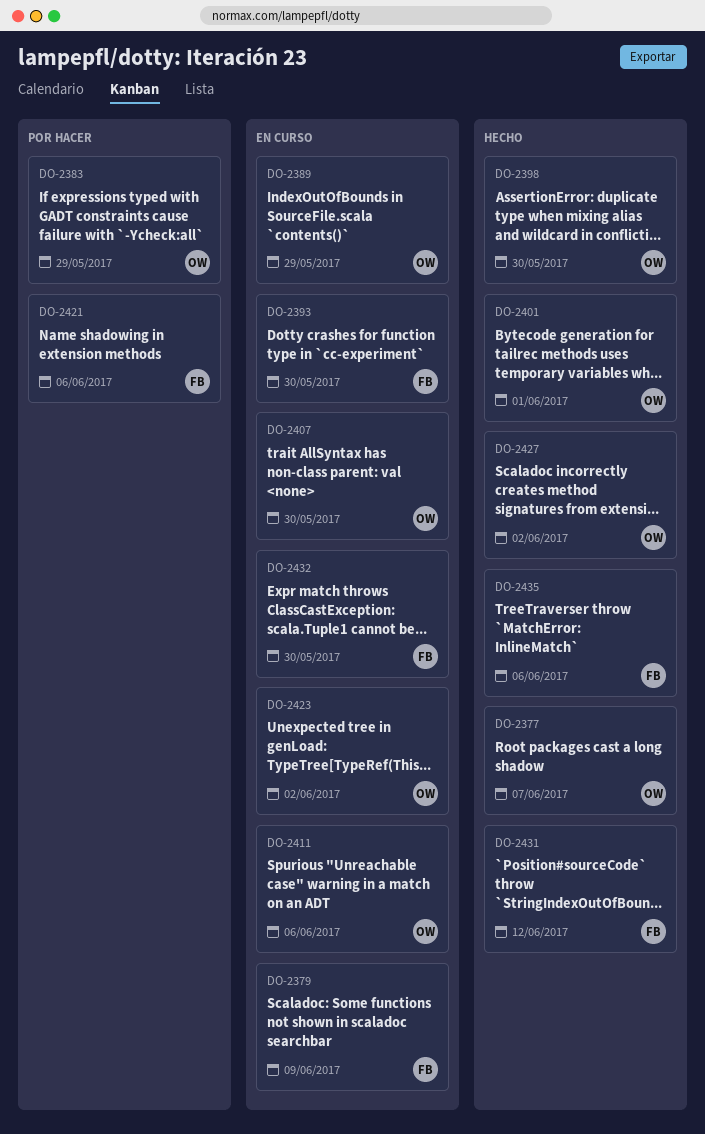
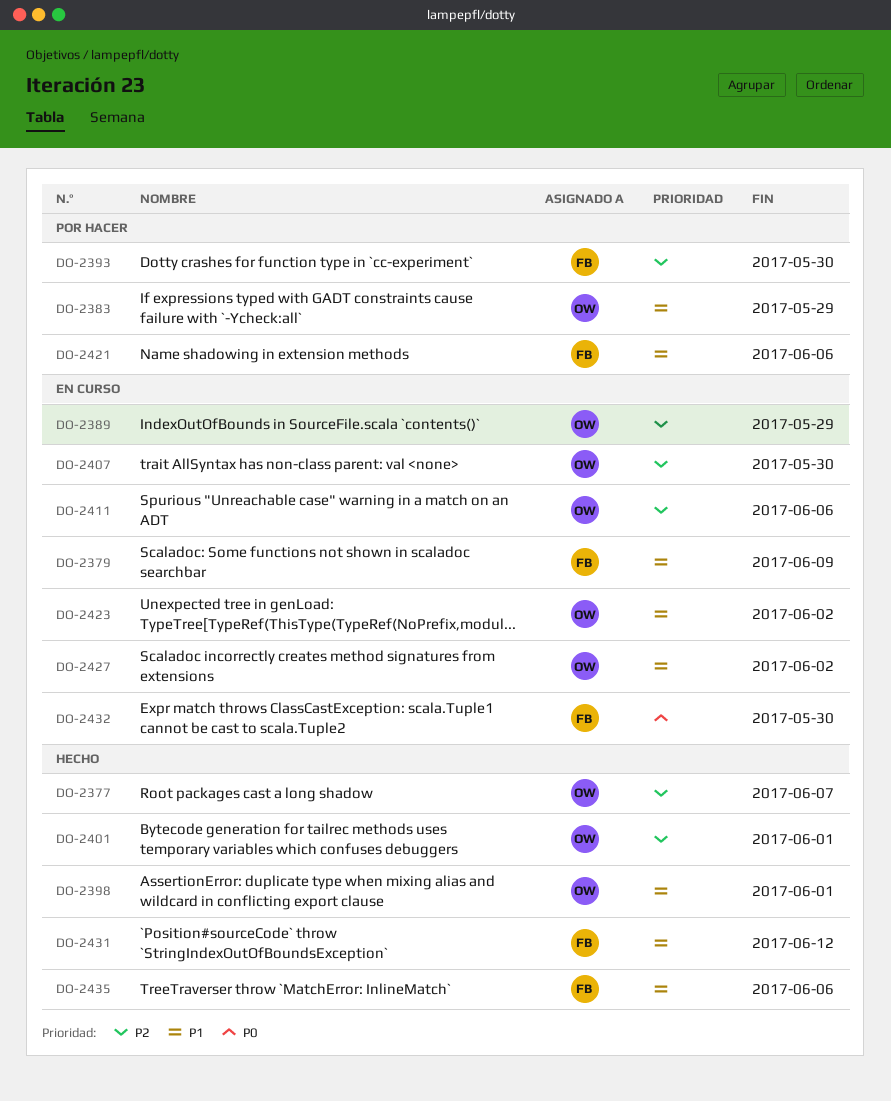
DO-2393, status: En curso -> Por hacer
DO-2398, due: May 30 -> Jun 1
DO-2427, status: Hecho -> En curso

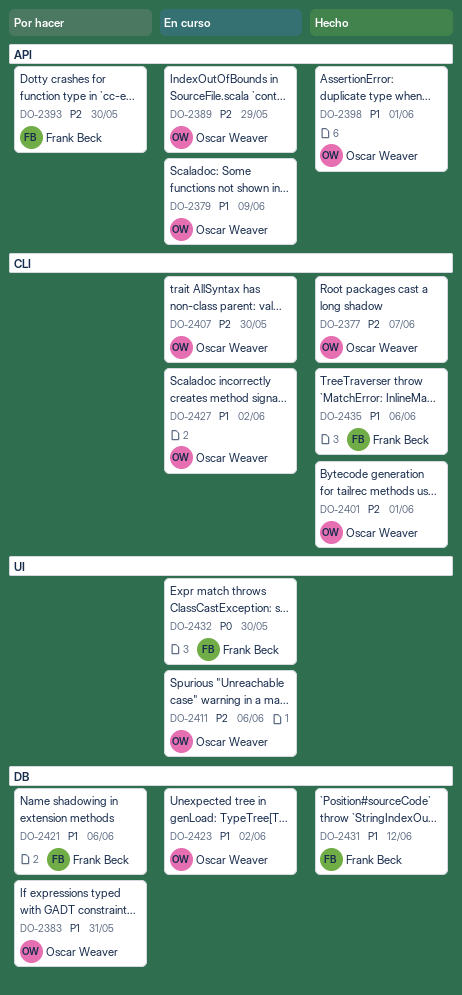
DO-2379, owner: Frank Beck -> Oscar Weaver
DO-2383, due: May 29 -> May 31

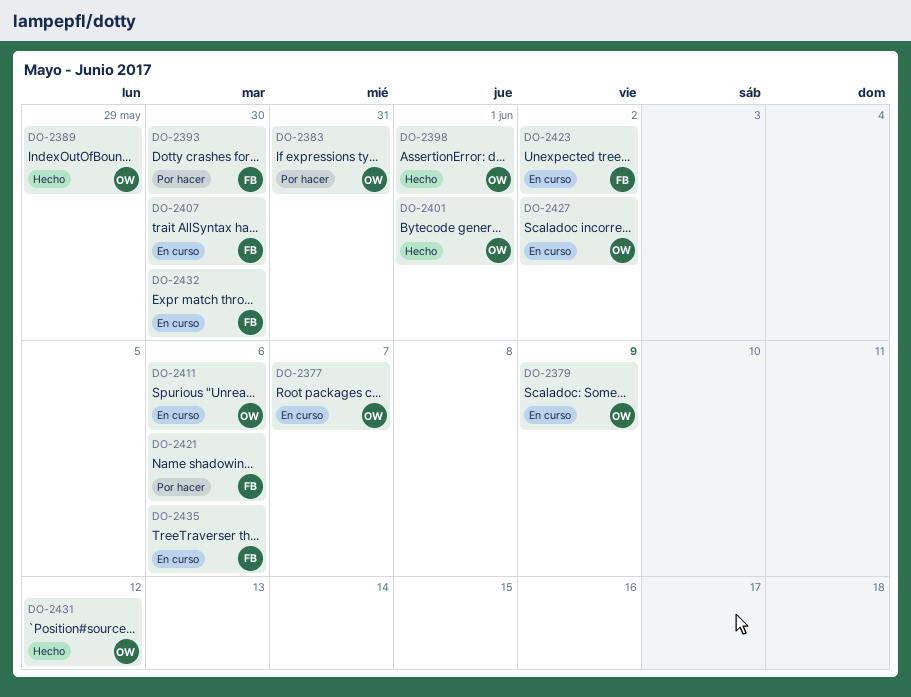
DO-2377, status: Hecho -> En curso
DO-2389, status: En curso -> Hecho
DO-2407, owner: Oscar Weaver -> Frank Beck
DO-2423, owner: Oscar Weaver -> Frank Beck
DO-2431, owner: Frank Beck -> Oscar Weaver
DO-2435, status: Hecho -> En curso

